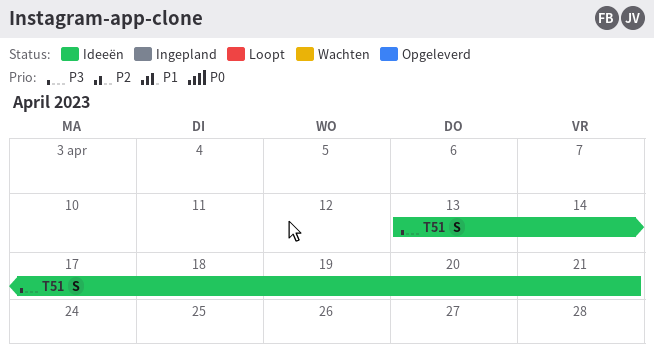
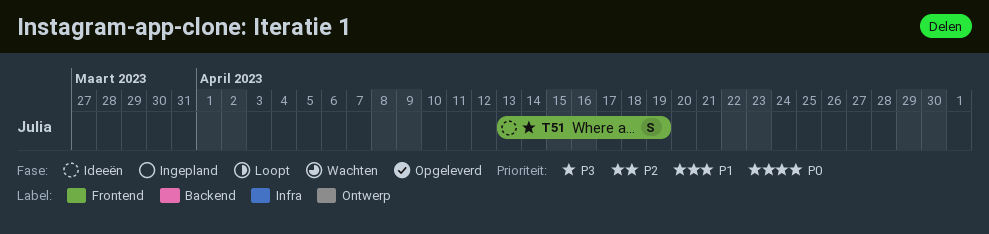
T51, due: Apr 21 -> Apr 19

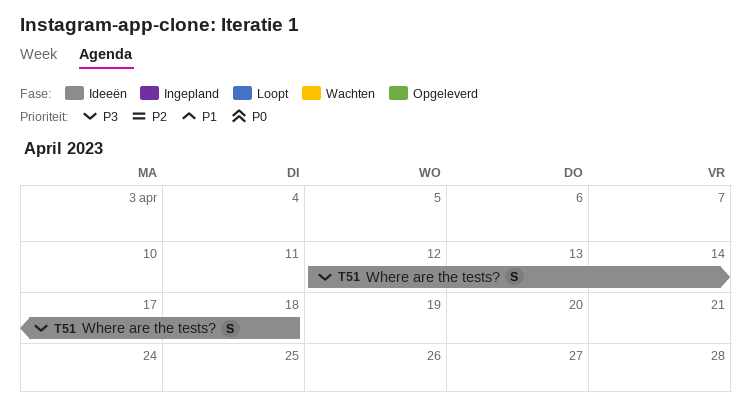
T51, start: Apr 13 -> Apr 12
T51, due: Apr 19 -> Apr 18

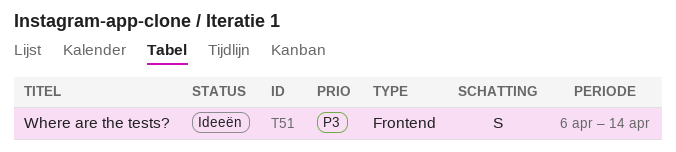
T51, start: Apr 12 -> Apr 6
T51, due: Apr 18 -> Apr 14

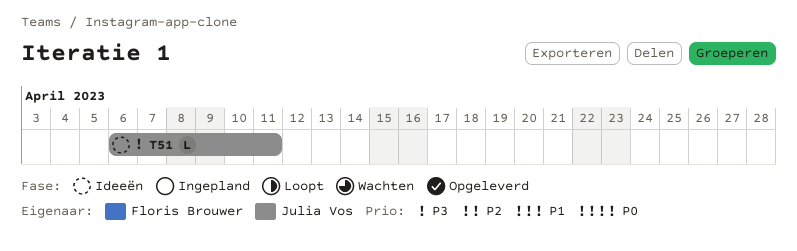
T51, estimate: S -> L
T51, due: Apr 14 -> Apr 11

